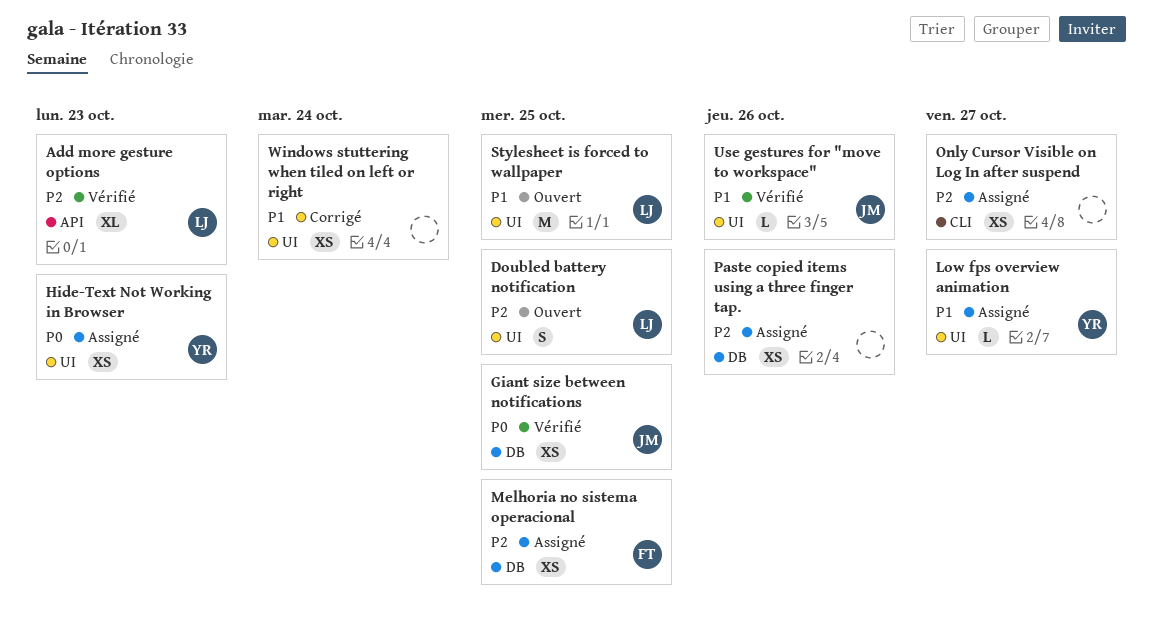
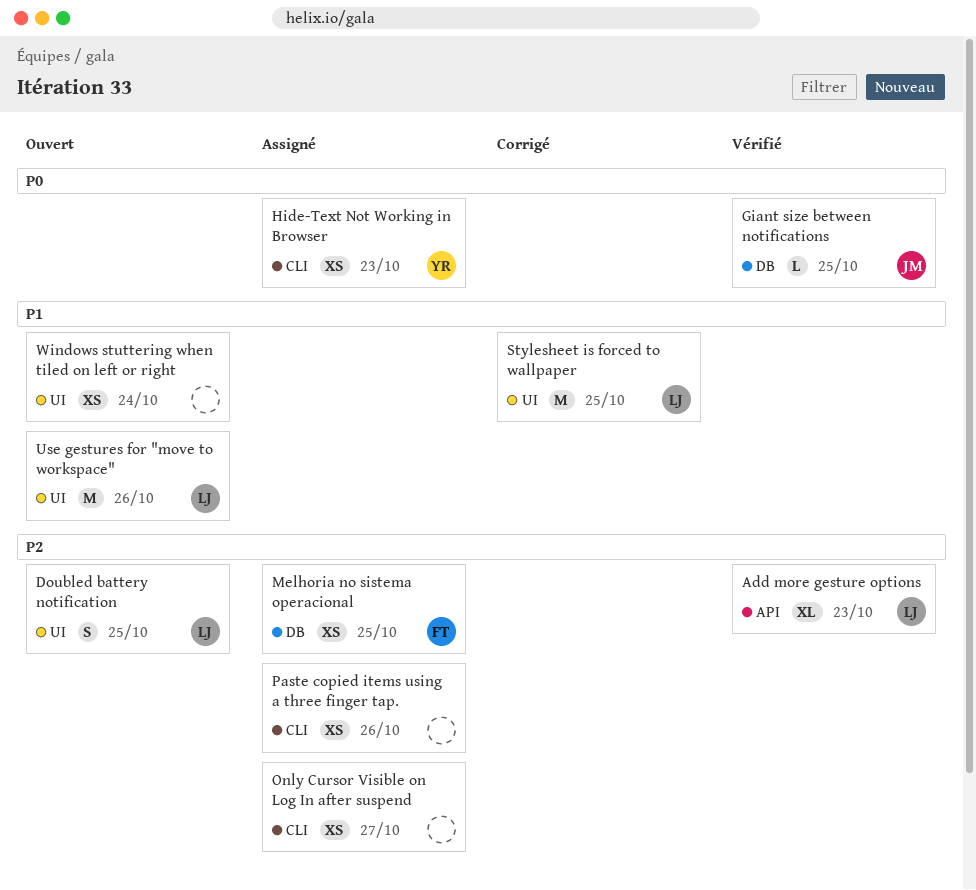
Giant size between notifications, estimate: XS -> L
Hide-Text Not Working in Browser, label: UI -> CLI
Low fps overview animation: present -> none
Paste copied items using a three finger tap., label: DB -> CLI
Stylesheet is forced to wallpaper, status: Ouvert -> Corrigé
Use gestures for "move to workspace", status: Vérifié -> Ouvert
Use gestures for "move to workspace", owner: JM -> LJ
Use gestures for "move to workspace", estimate: L -> M
Windows stuttering when tiled on left or right, status: Corrigé -> Ouvert

